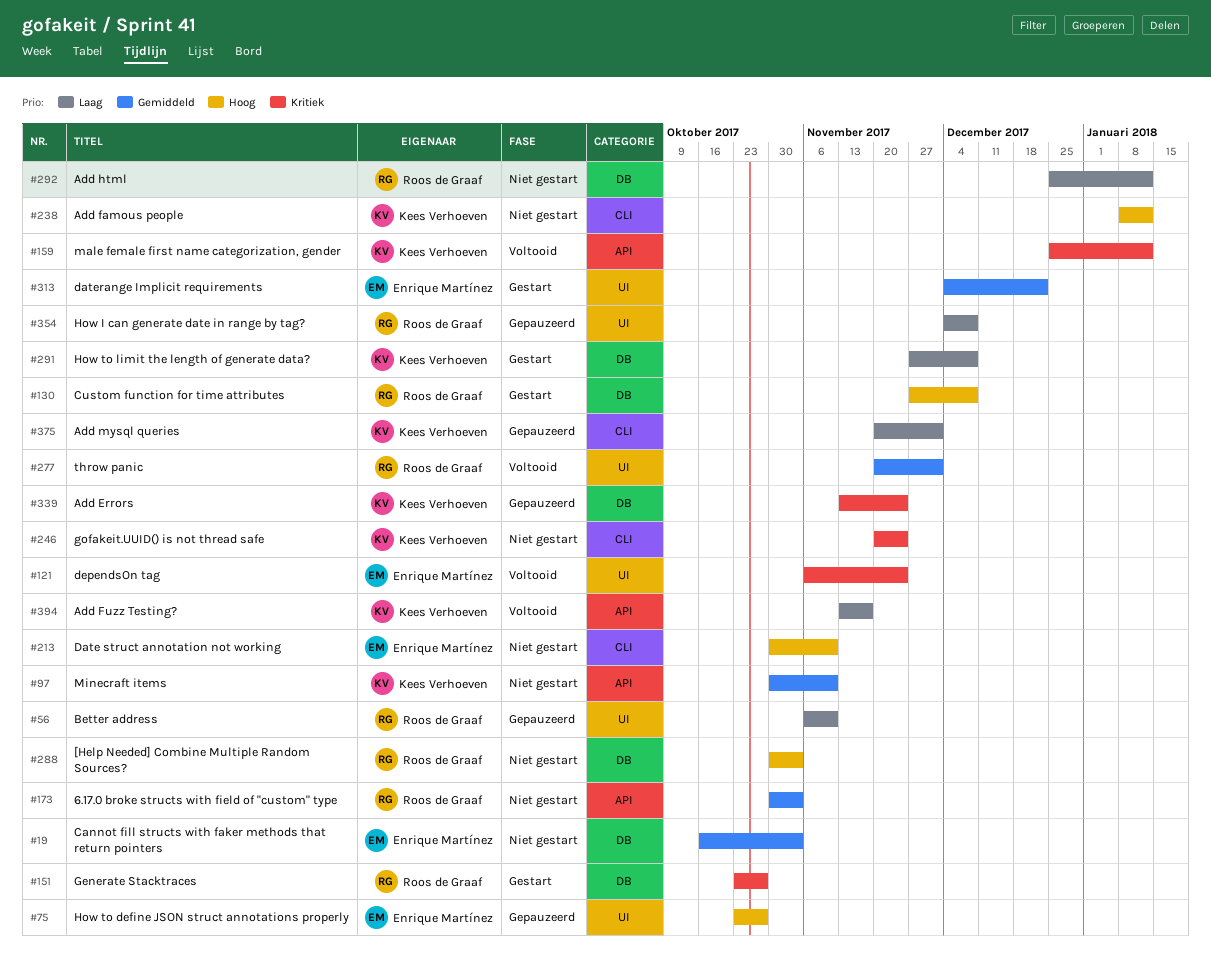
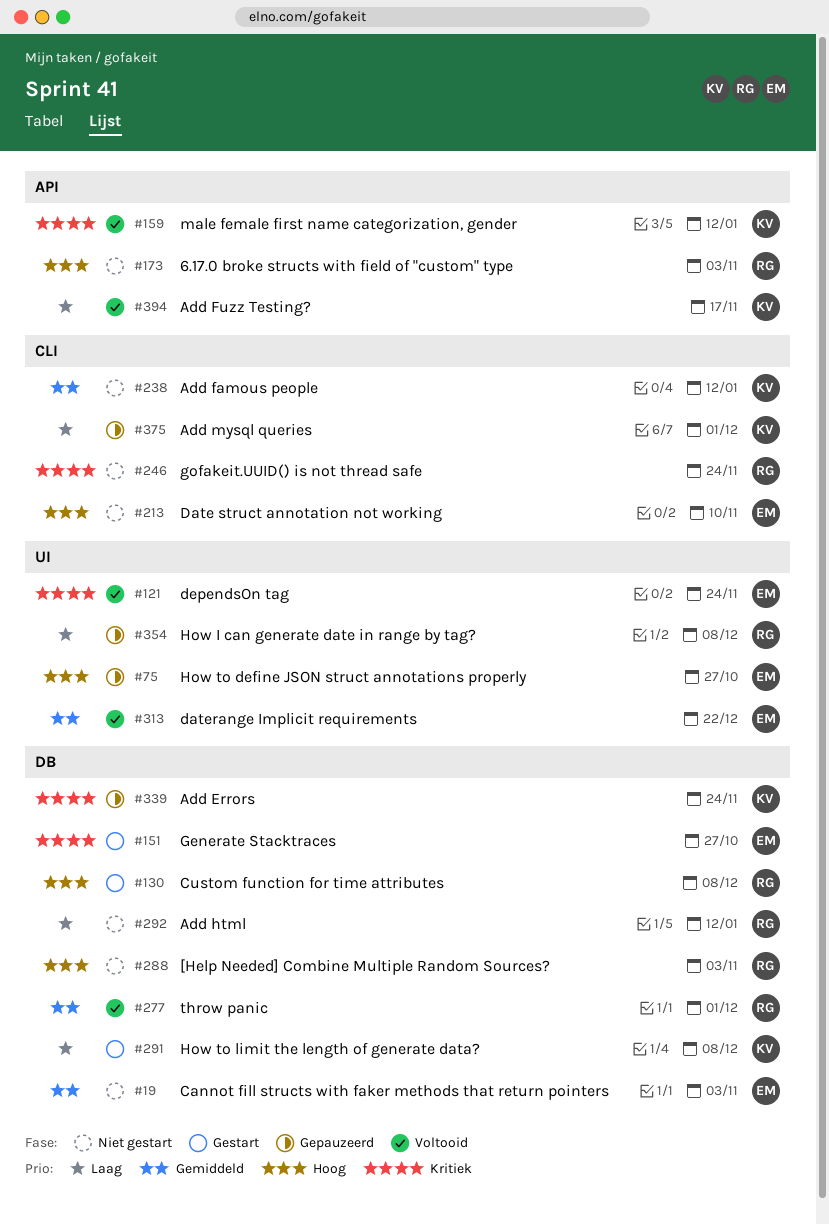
#56: present -> none
#97: present -> none
#151, owner: Roos de Graaf -> Enrique Martínez
#173, priority: Gemiddeld -> Hoog
#238, priority: Hoog -> Gemiddeld
#246, owner: Kees Verhoeven -> Roos de Graaf
#277, label: UI -> DB
#313, status: Gestart -> Voltooid

